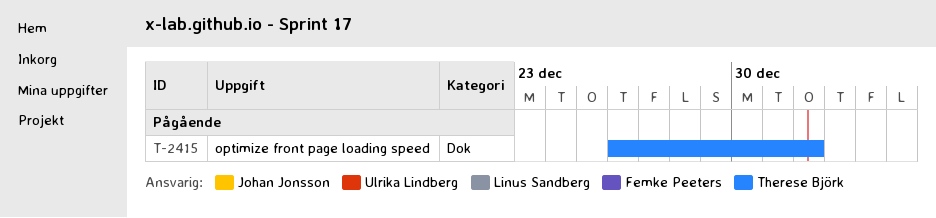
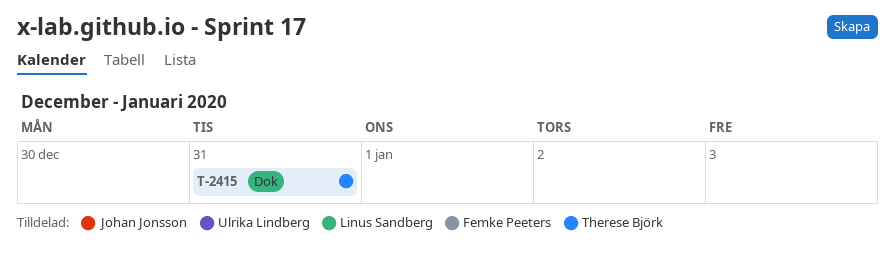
T-2415, due: Jan 1 -> Dec 31

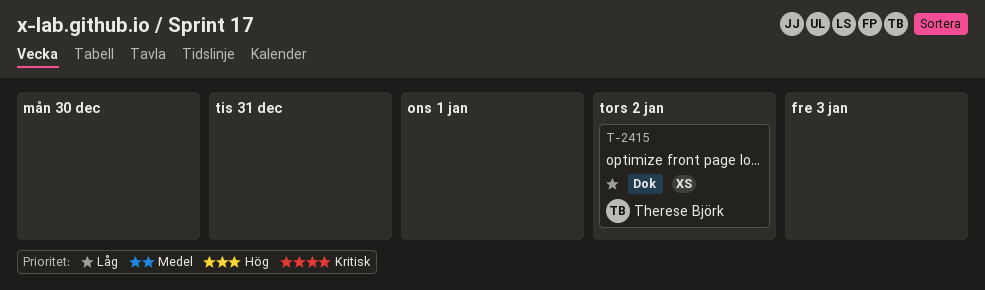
T-2415, due: Dec 31 -> Jan 2

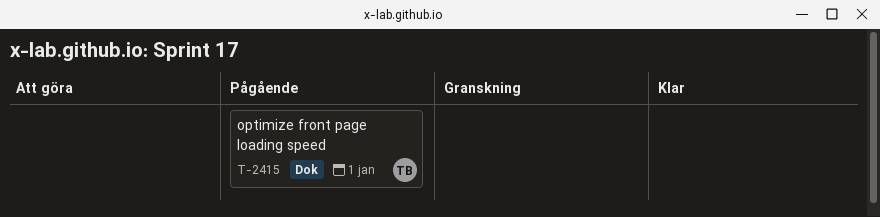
T-2415, due: Jan 2 -> Jan 1

